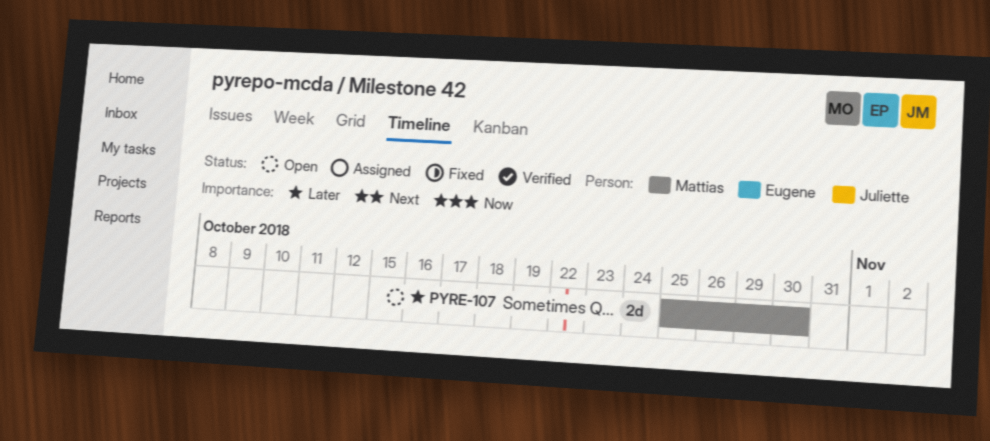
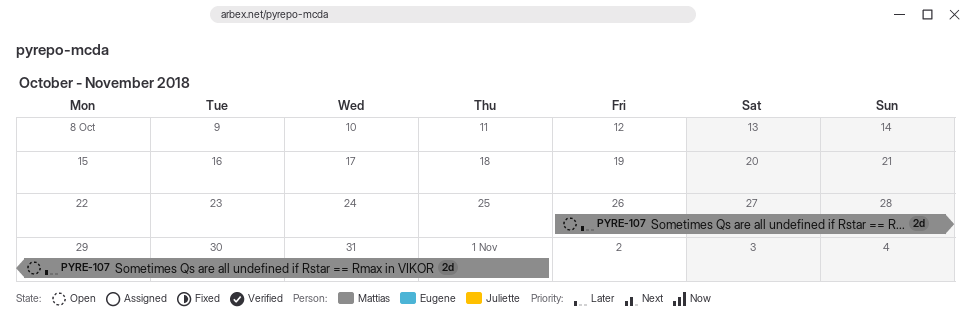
PYRE-107, start: Oct 25 -> Oct 26
PYRE-107, due: Oct 30 -> Nov 1

